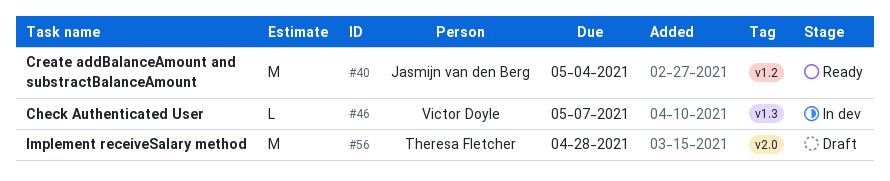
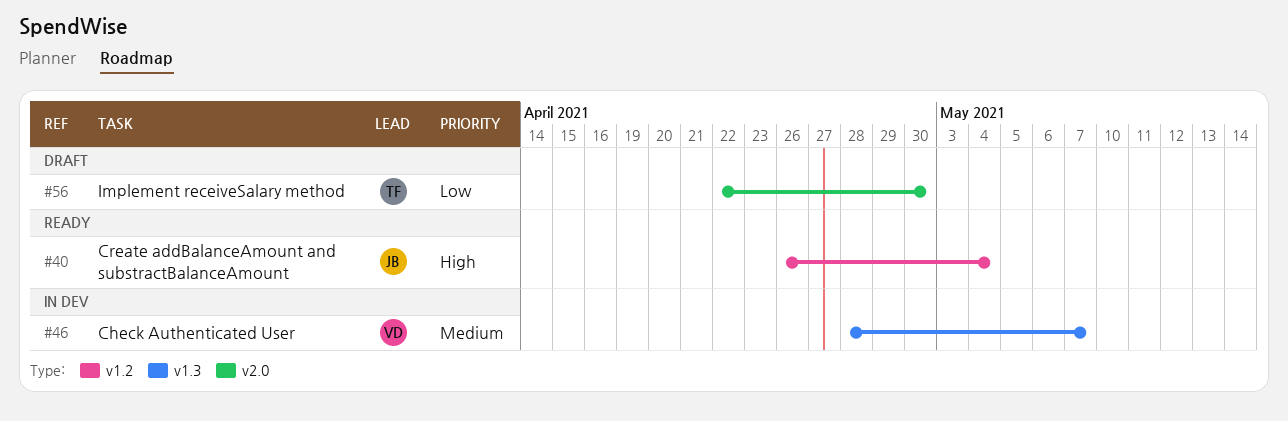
#56, due: Apr 28 -> Apr 30

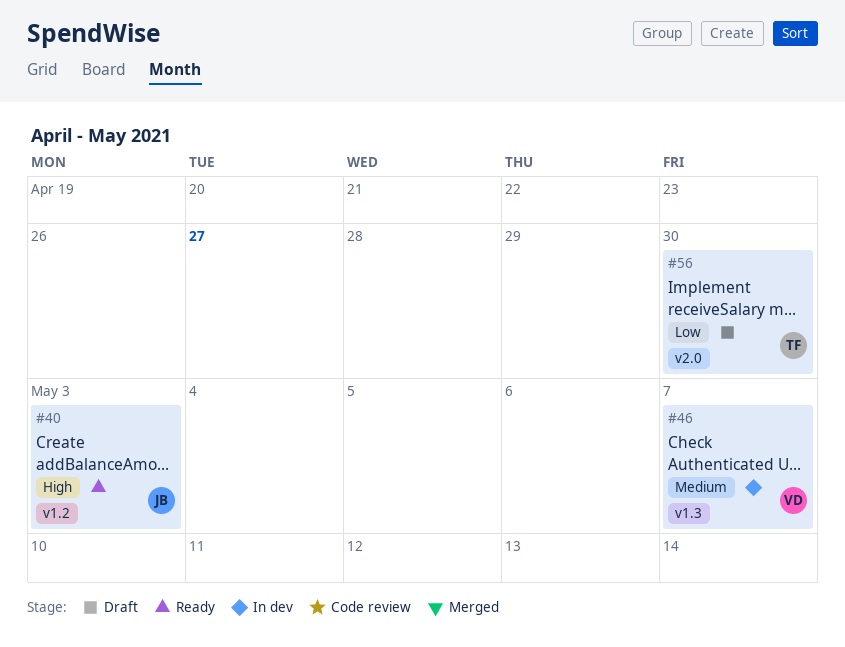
#40, due: May 4 -> May 3

